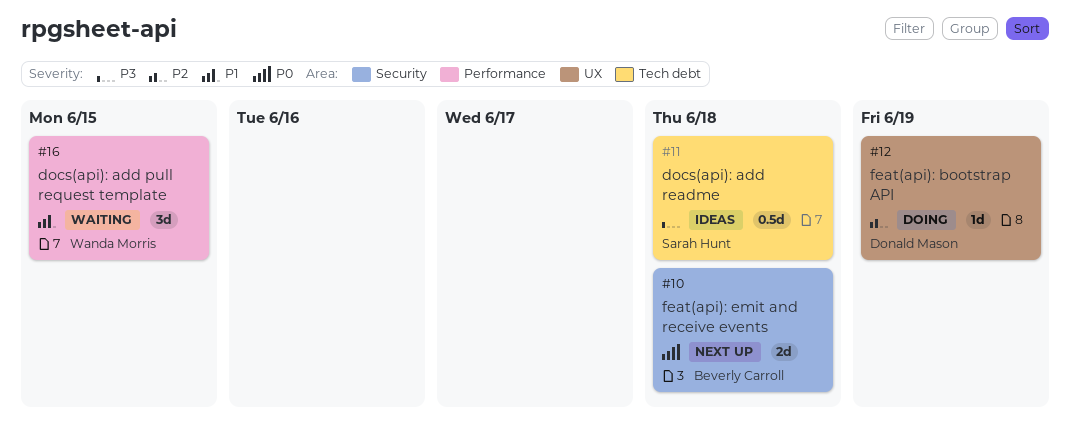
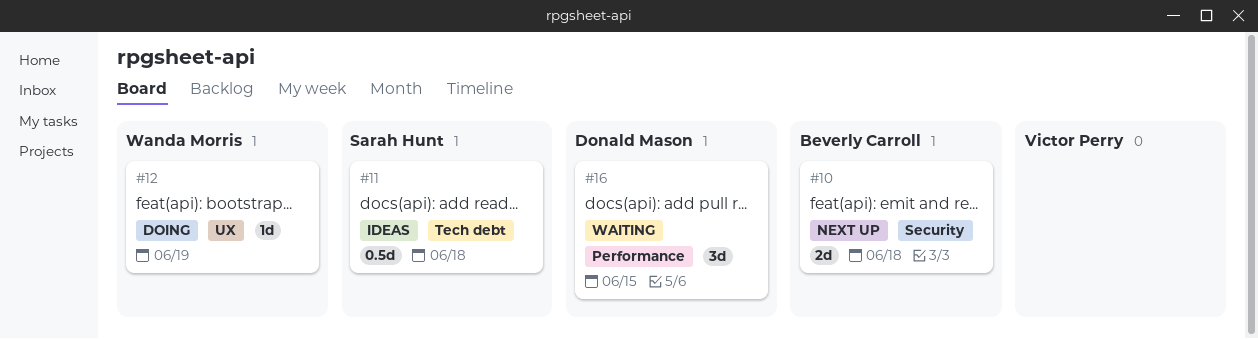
#12, owner: Donald Mason -> Wanda Morris
#16, owner: Wanda Morris -> Donald Mason

